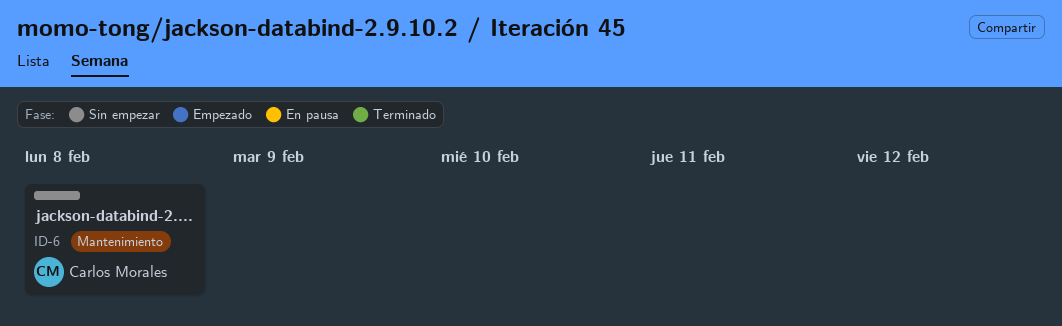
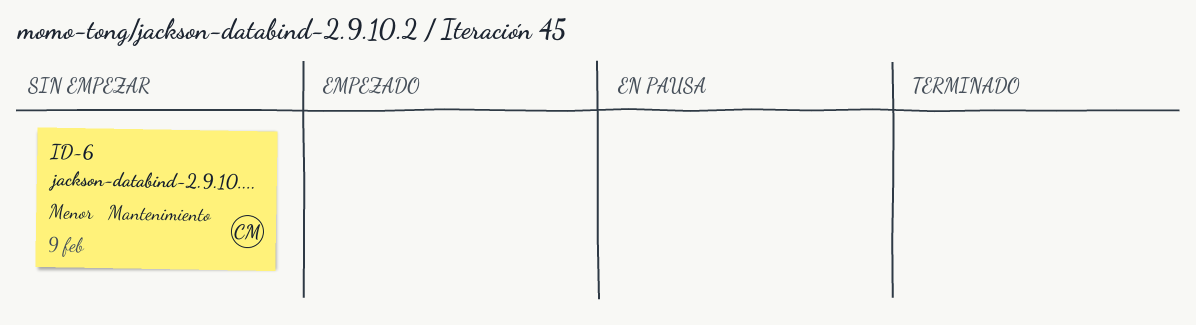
ID-6, due: Feb 8 -> Feb 9

